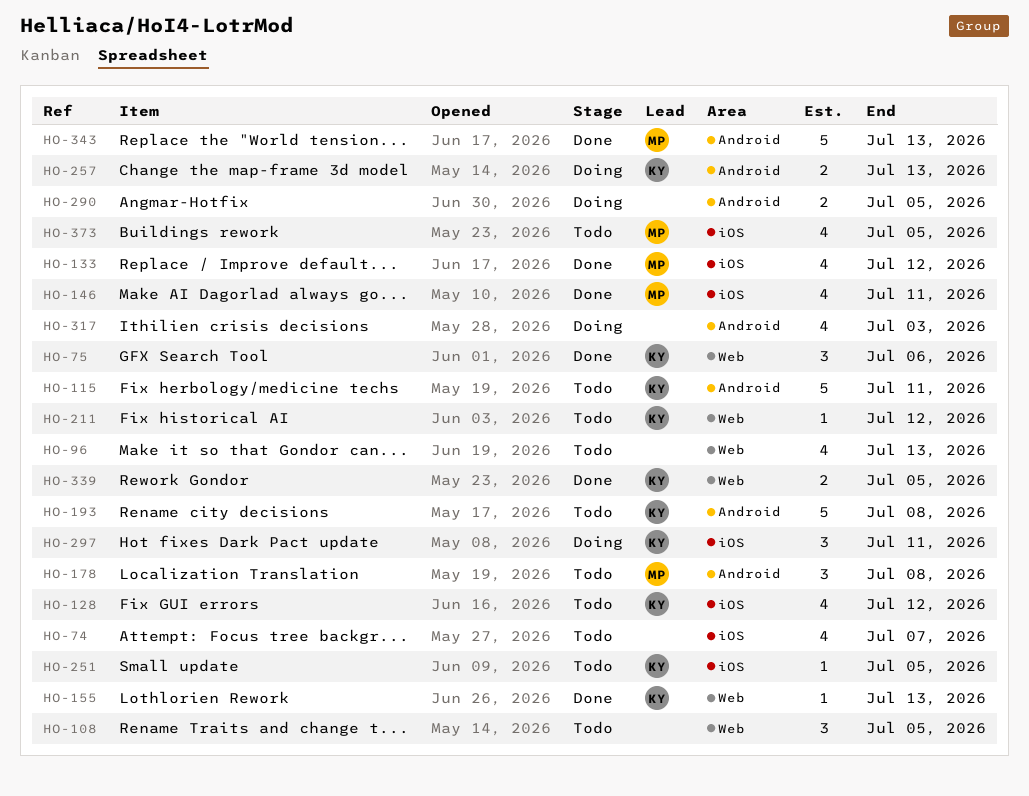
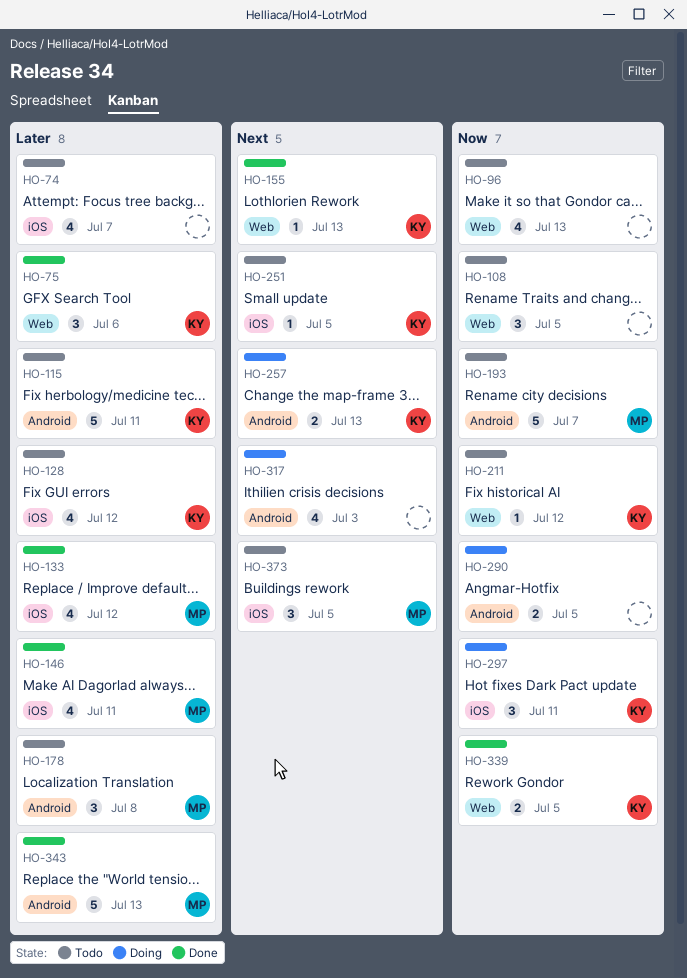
HO-193, owner: KY -> MP
HO-193, due: Jul 8 -> Jul 7
HO-373, estimate: 4 -> 3

